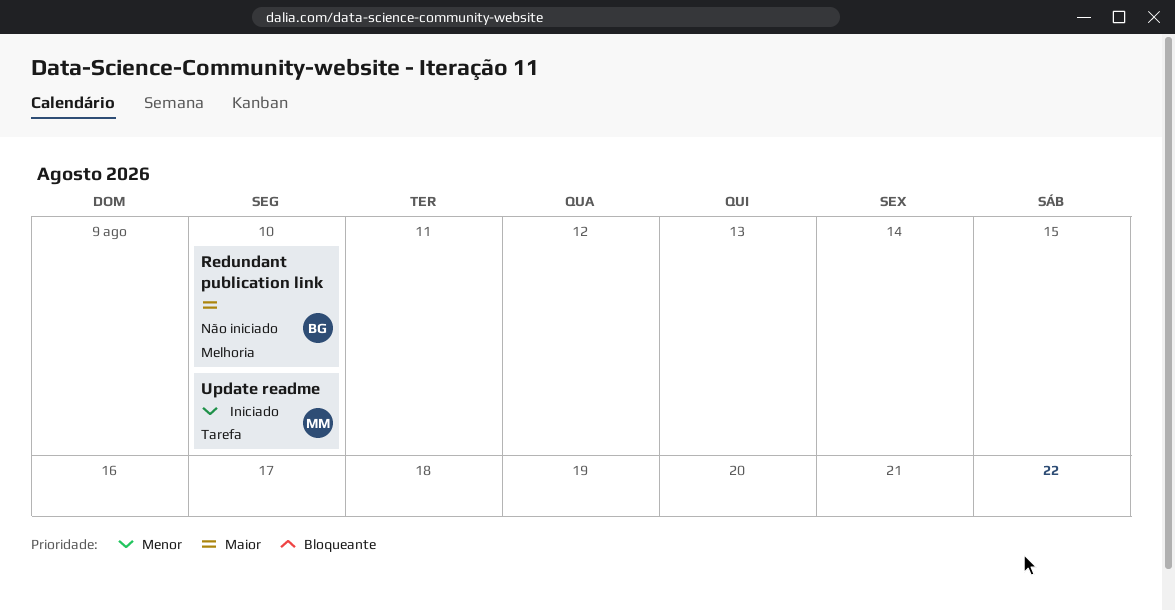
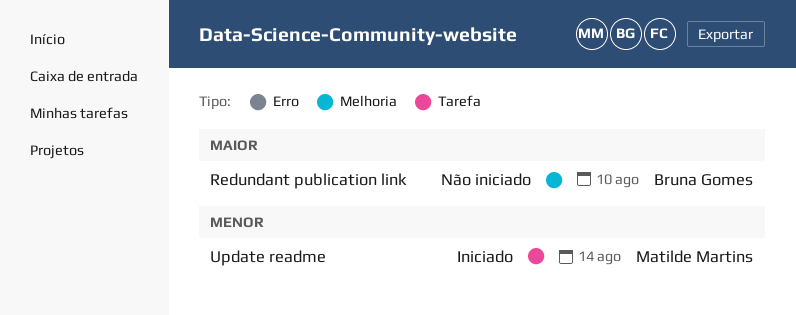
Update readme, due: Aug 10 -> Aug 14

